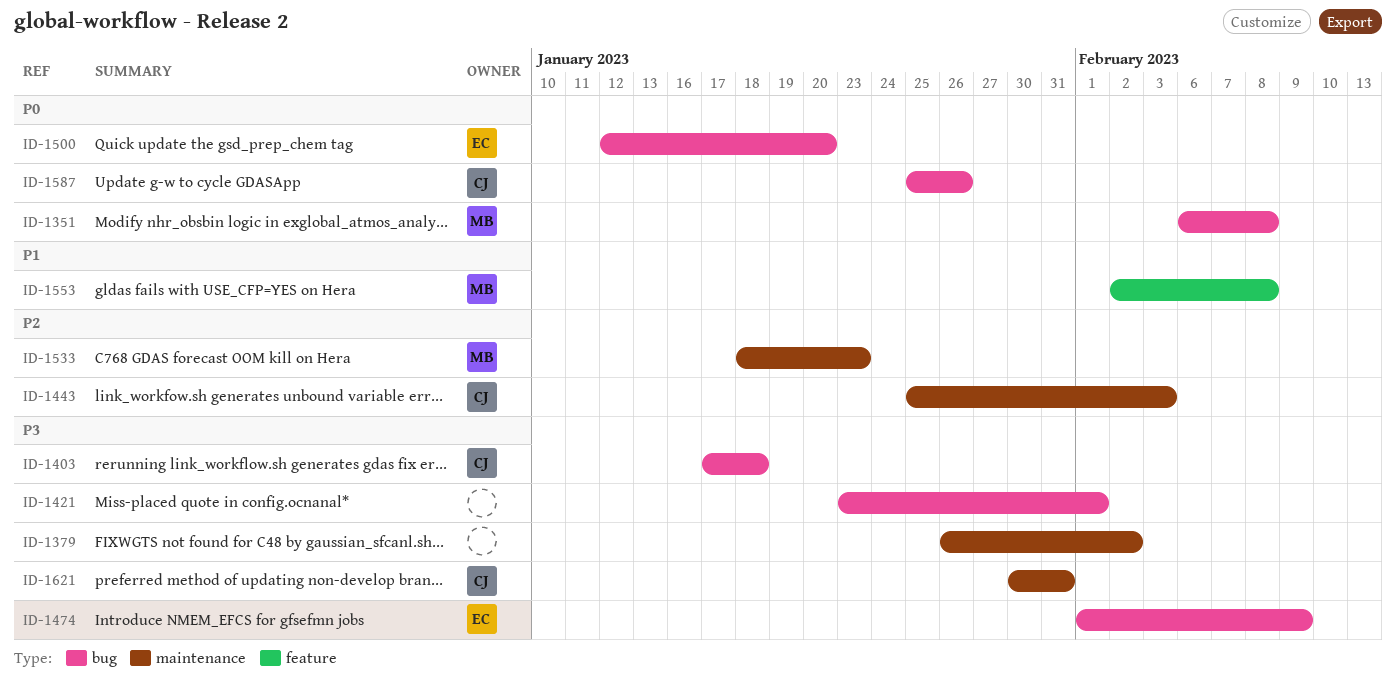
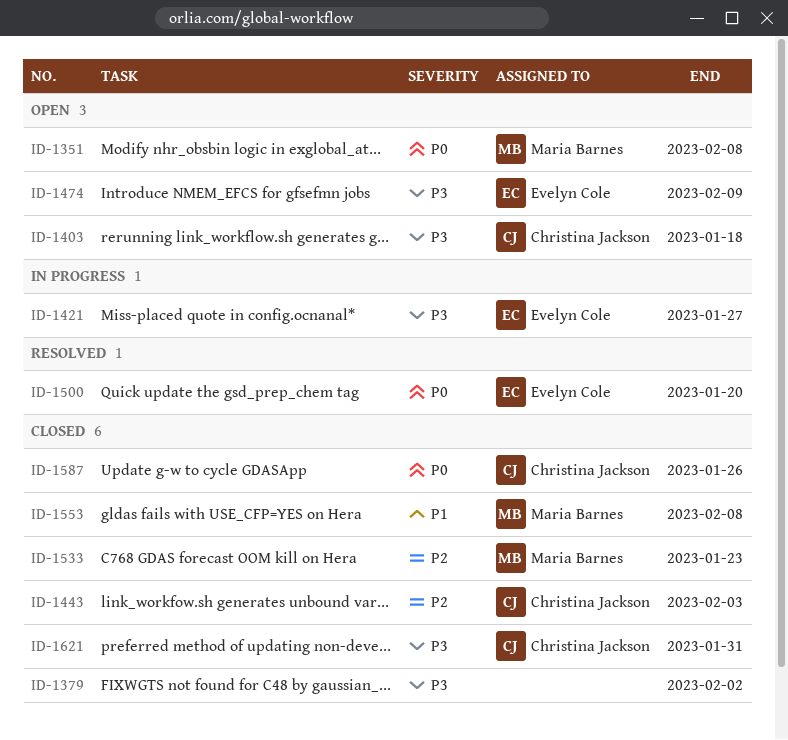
ID-1421, owner: none -> Evelyn Cole
ID-1421, due: Feb 1 -> Jan 27

